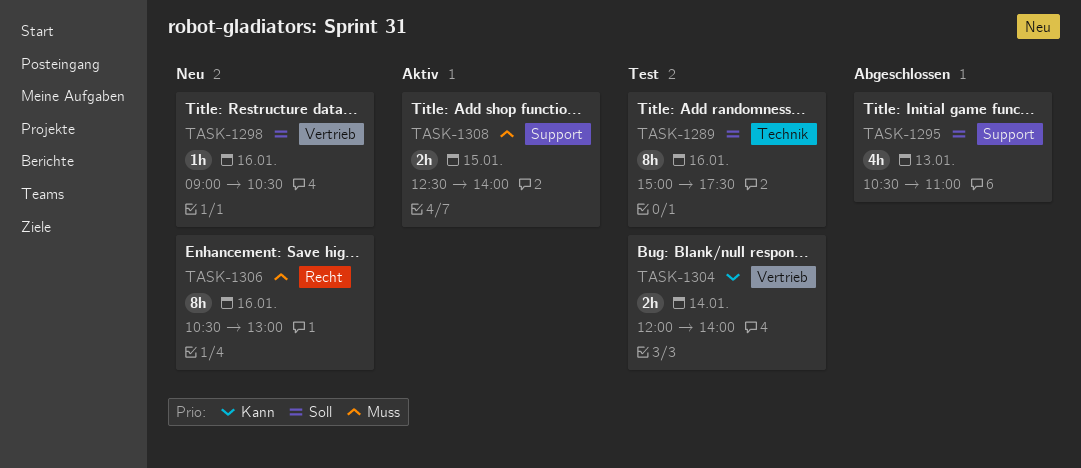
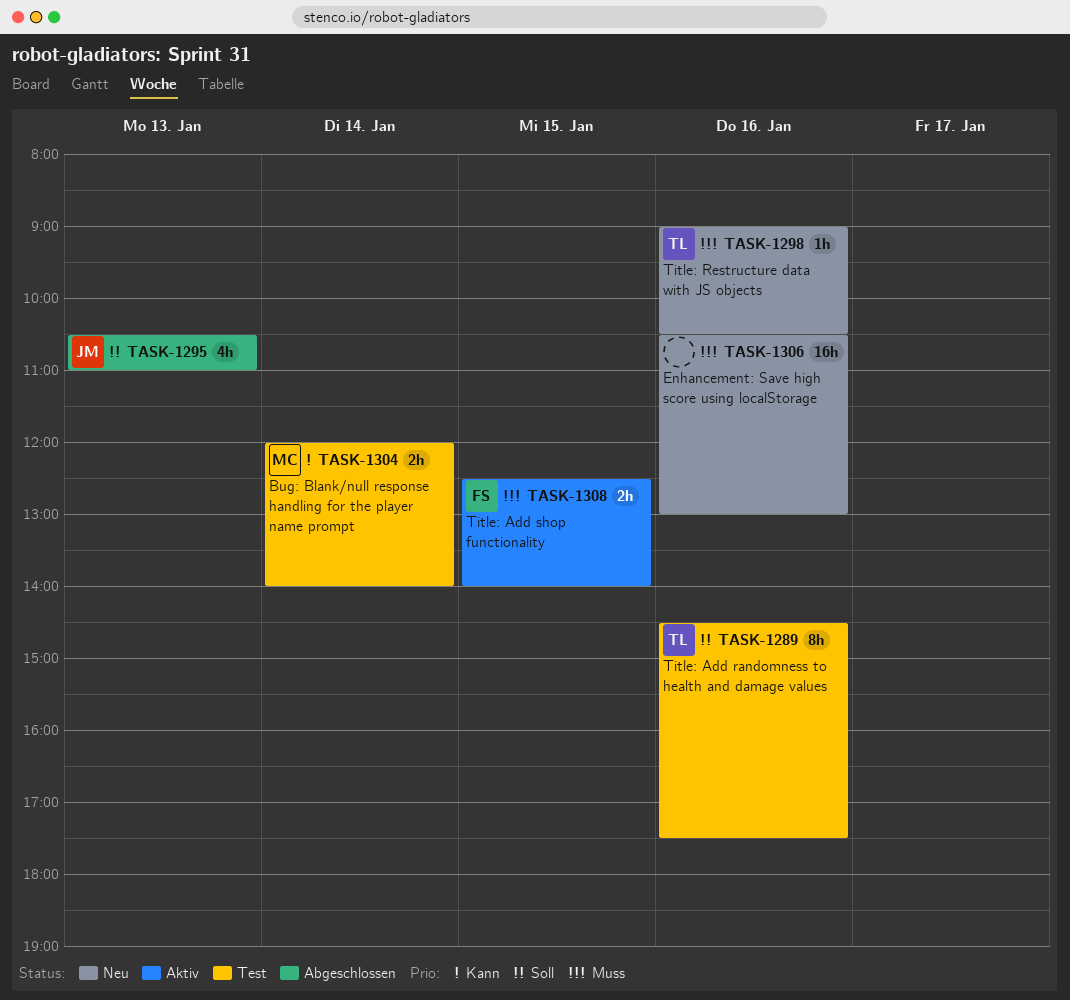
TASK-1289, begins: 15:00 -> 14:30
TASK-1298, priority: Soll -> Muss
TASK-1306, estimate: 8h -> 16h

